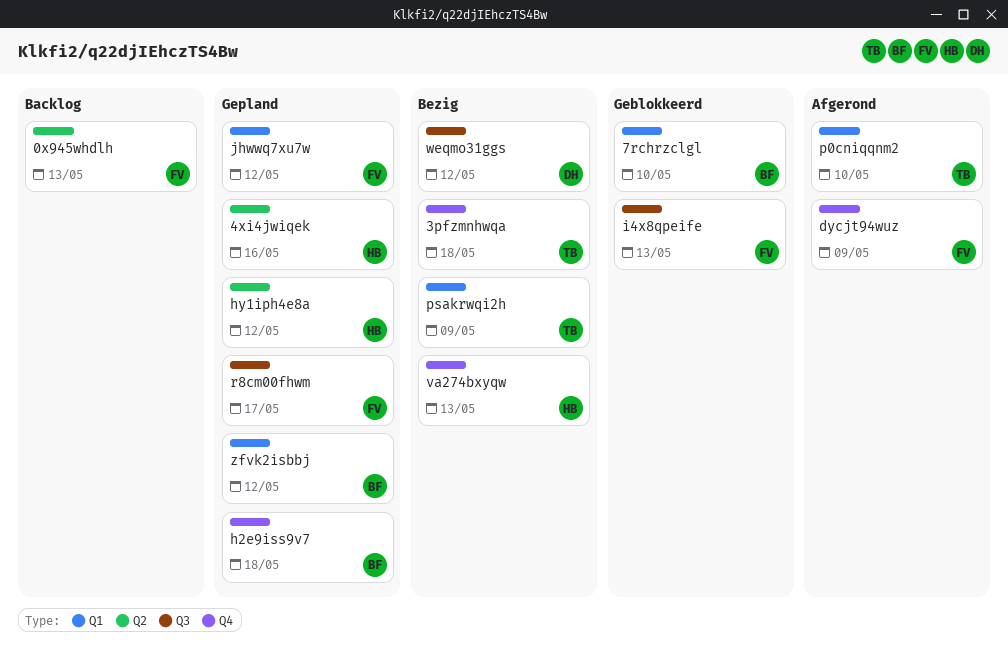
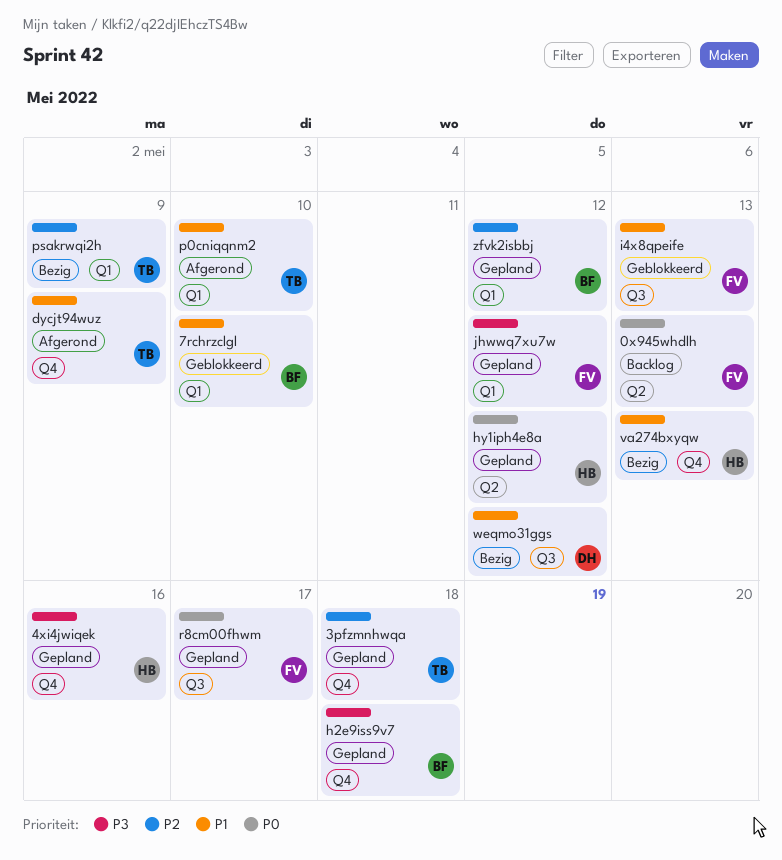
3pfzmnhwqa, status: Bezig -> Gepland
4xi4jwiqek, label: Q2 -> Q4
dycjt94wuz, owner: FV -> TB

